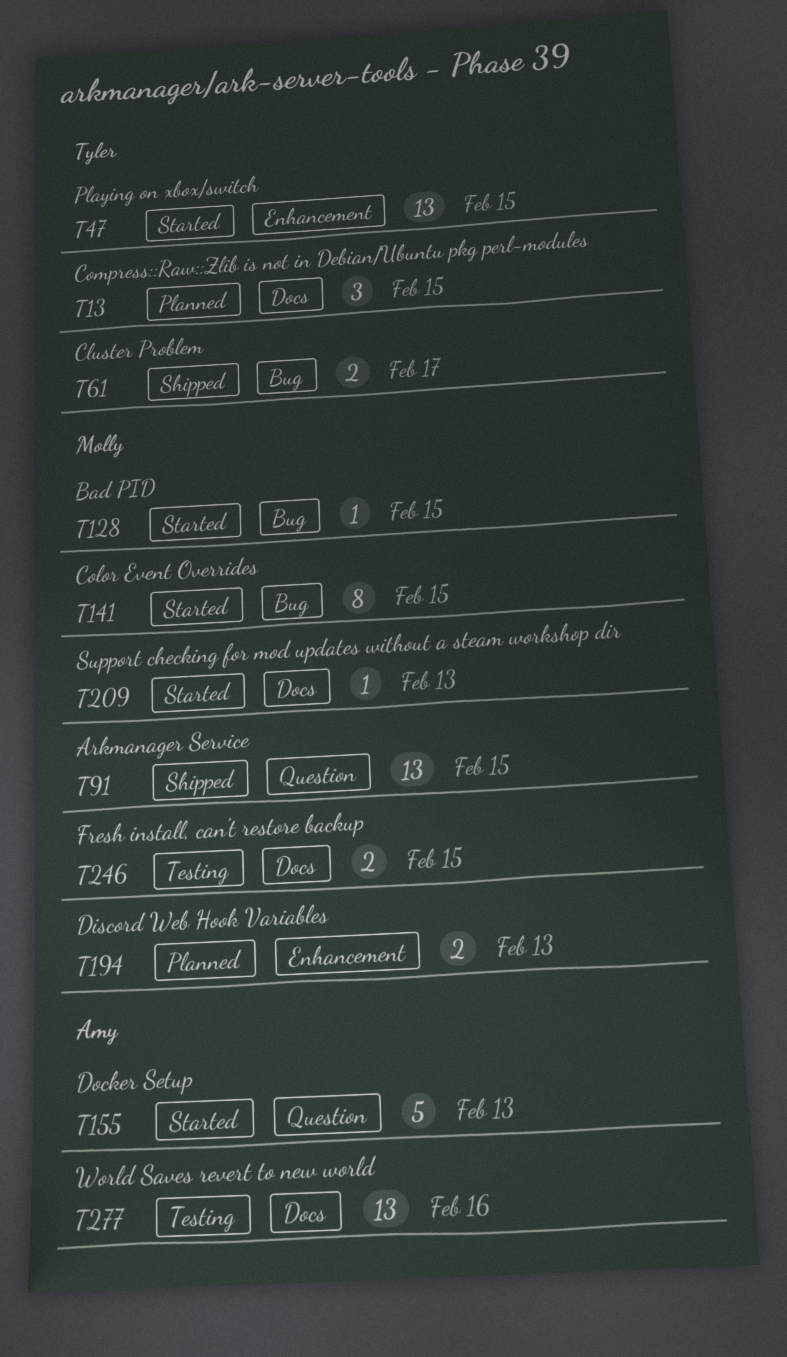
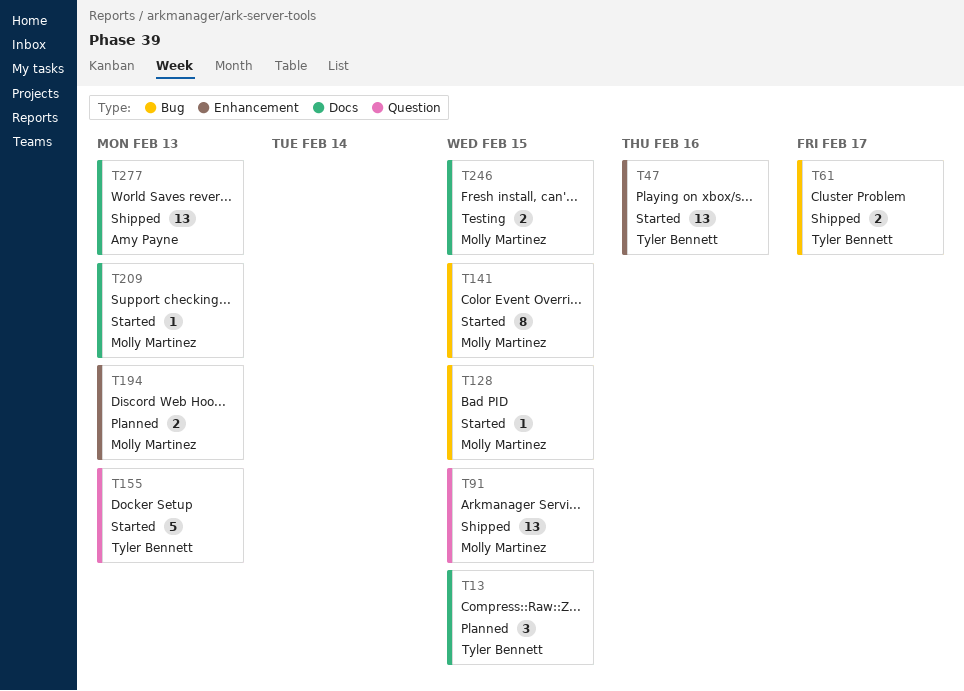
T47, due: Feb 15 -> Feb 16
T155, owner: Amy Payne -> Tyler Bennett
T277, status: Testing -> Shipped
T277, due: Feb 16 -> Feb 13

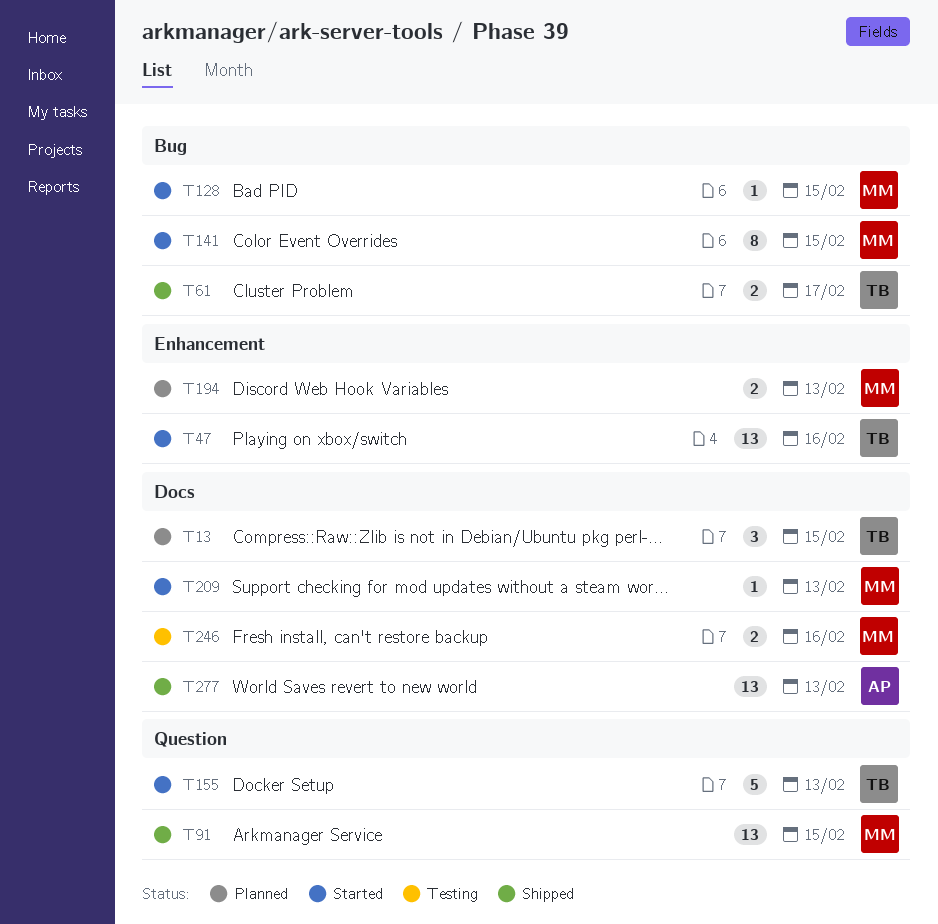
T246, due: Feb 15 -> Feb 16

